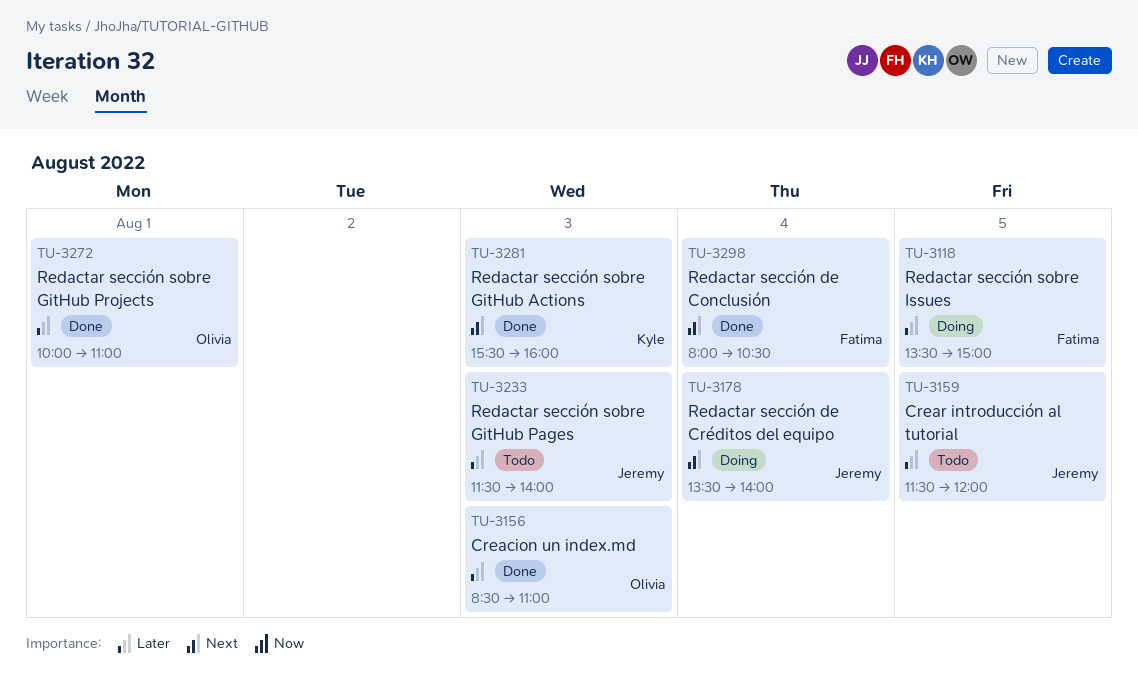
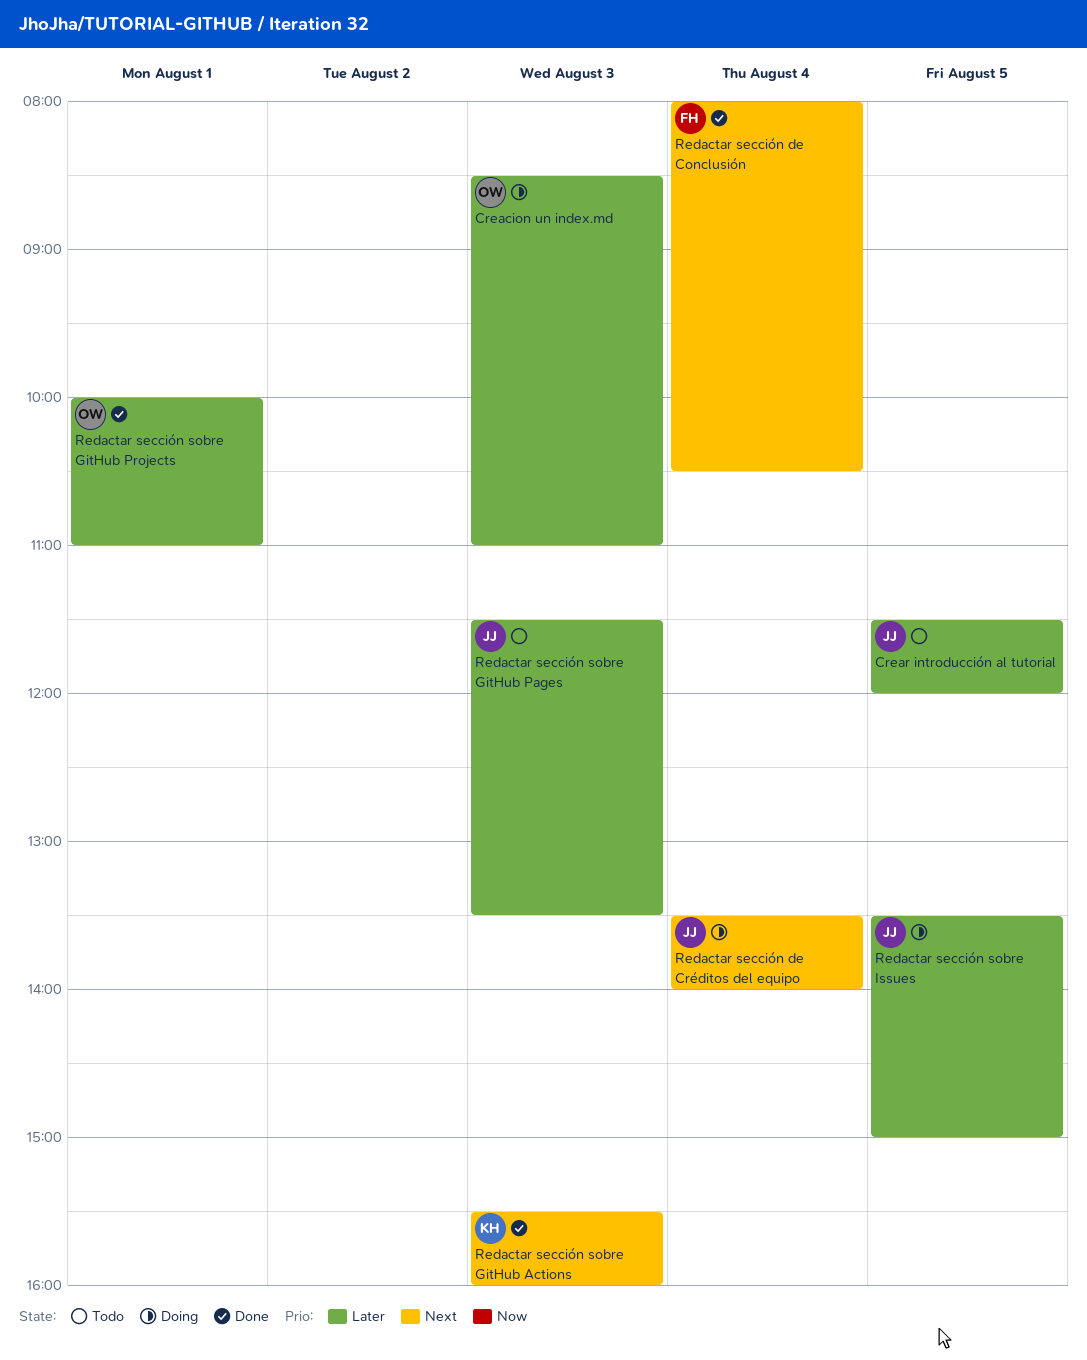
Creacion un index.md, status: Done -> Doing
Redactar sección sobre GitHub Pages, ends: 14:00 -> 13:30
Redactar sección sobre Issues, owner: Fatima -> Jeremy

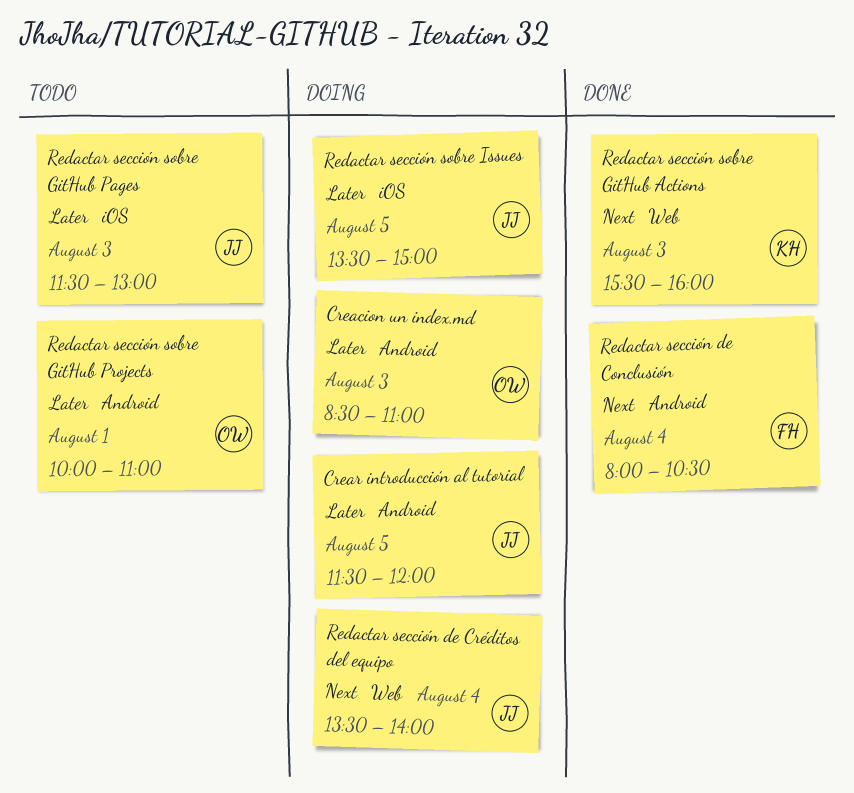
Crear introducción al tutorial, status: Todo -> Doing
Redactar sección sobre GitHub Pages, ends: 13:30 -> 13:00
Redactar sección sobre GitHub Projects, status: Done -> Todo

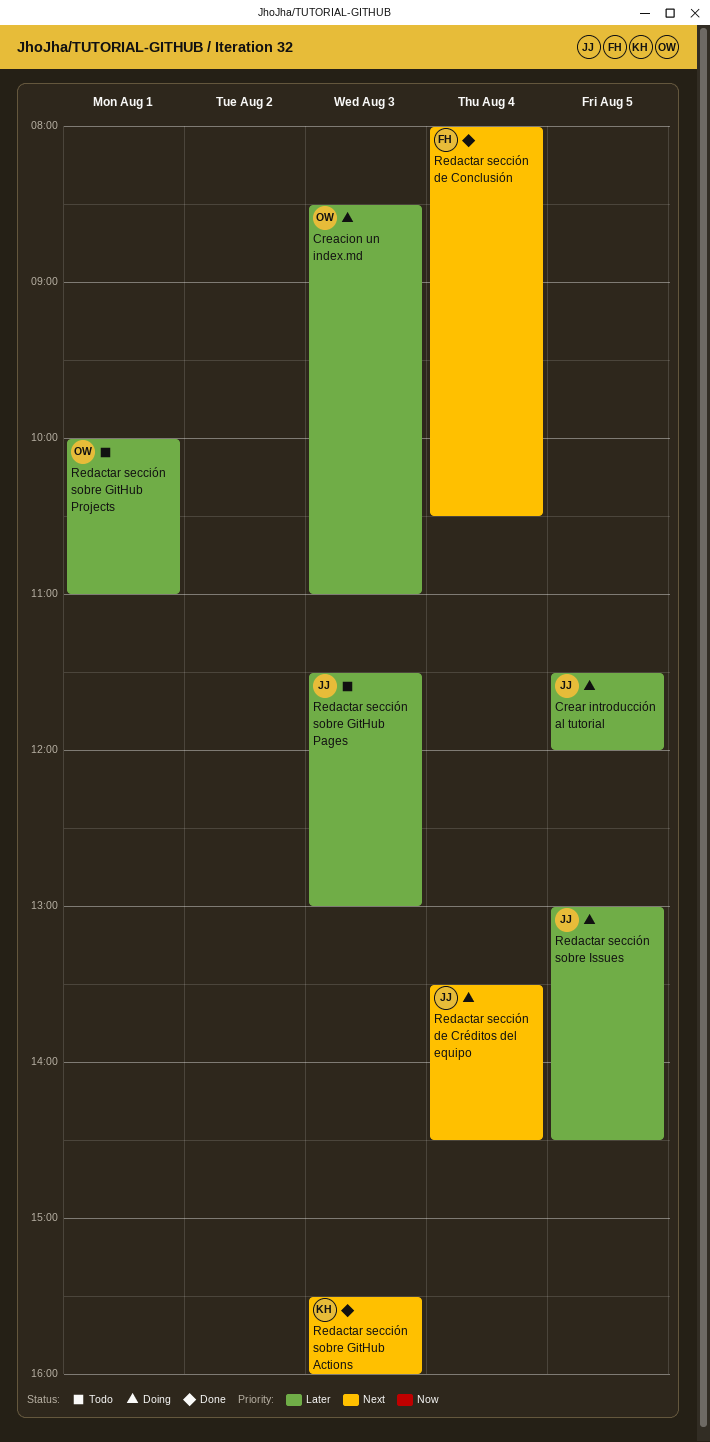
Redactar sección de Créditos del equipo, ends: 14:00 -> 14:30
Redactar sección sobre Issues, begins: 13:30 -> 13:00
Redactar sección sobre Issues, ends: 15:00 -> 14:30

